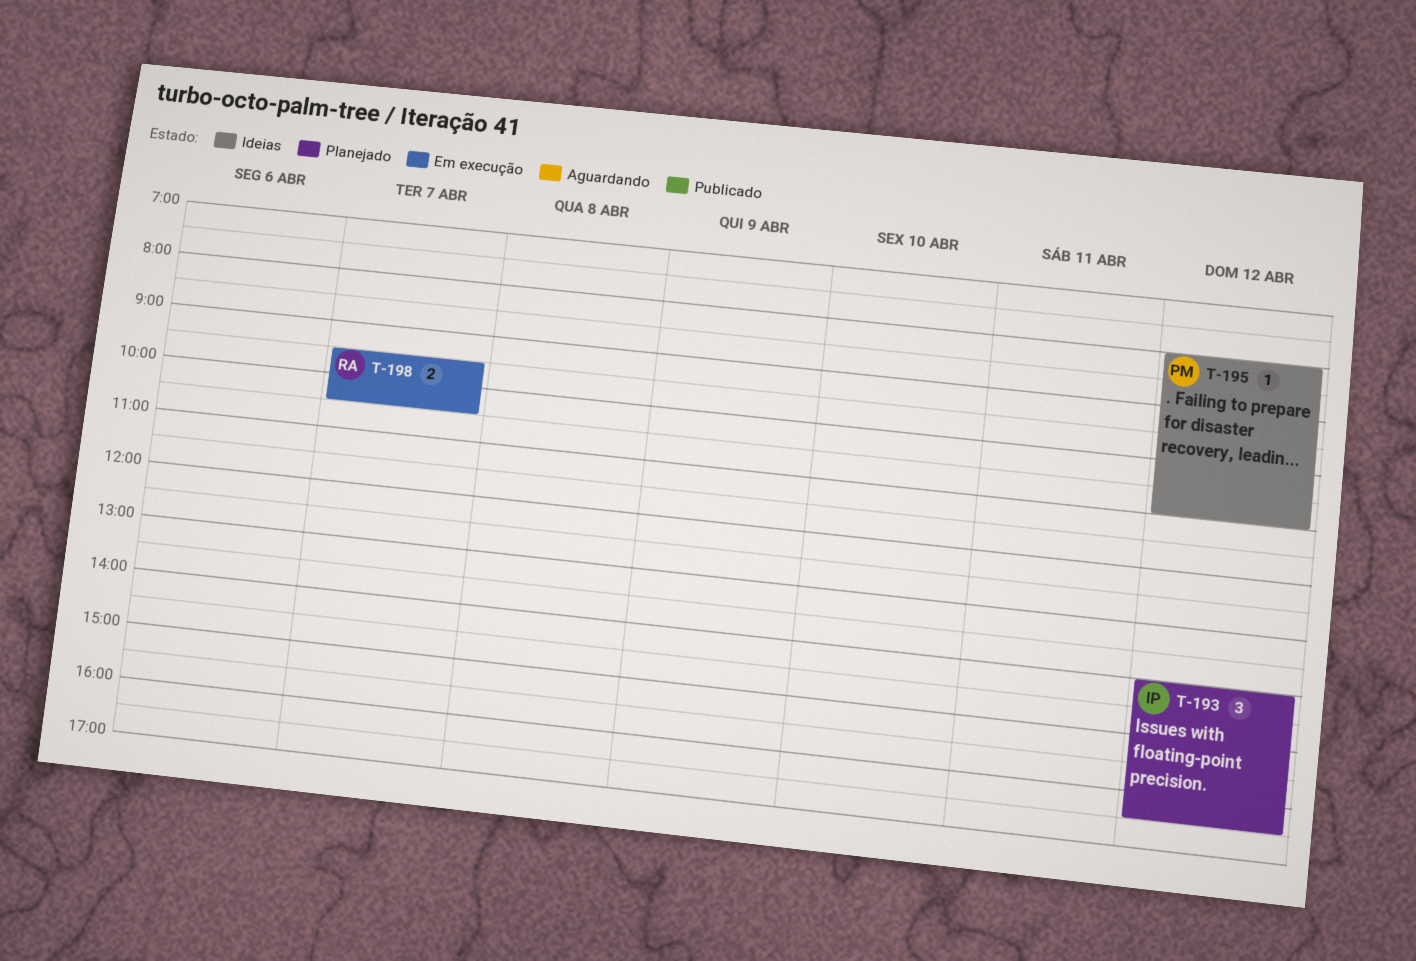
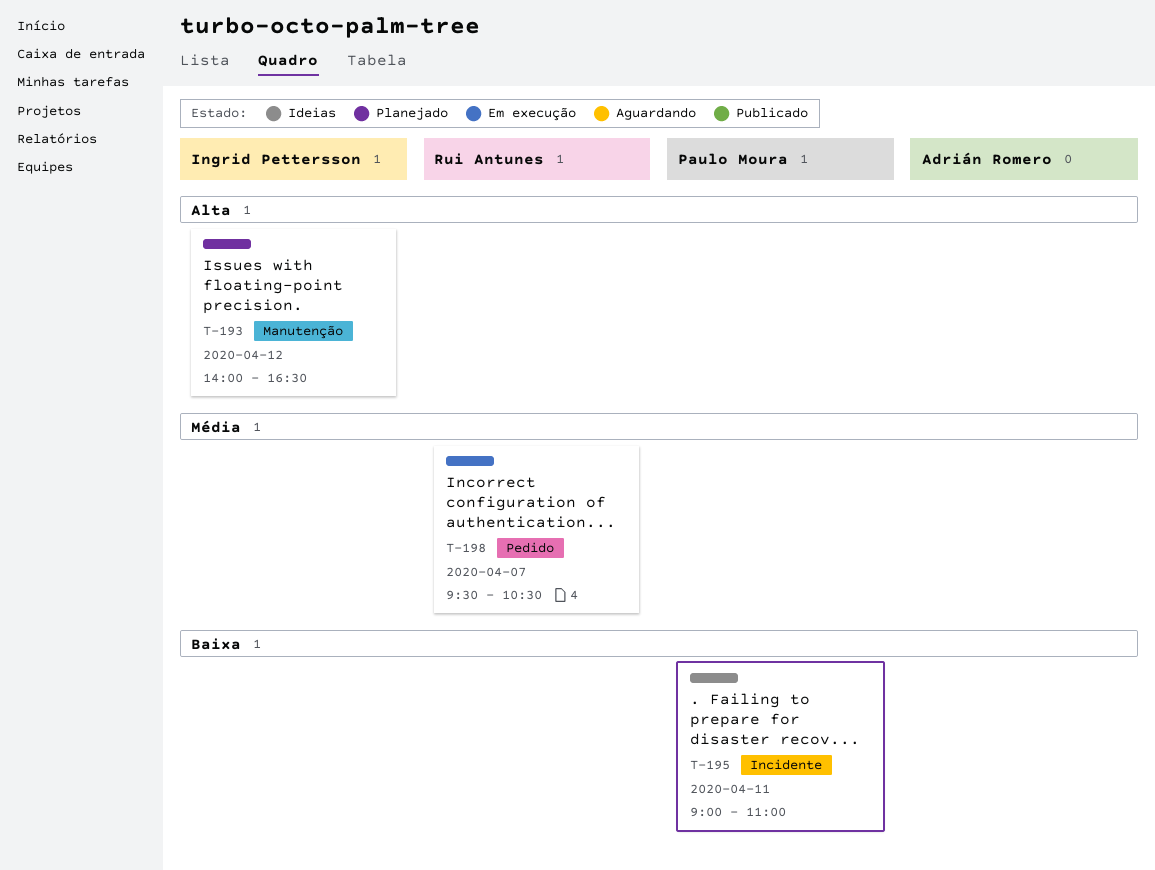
T-195, day: Apr 12 -> Apr 11
T-195, begins: 08:00 -> 09:00

